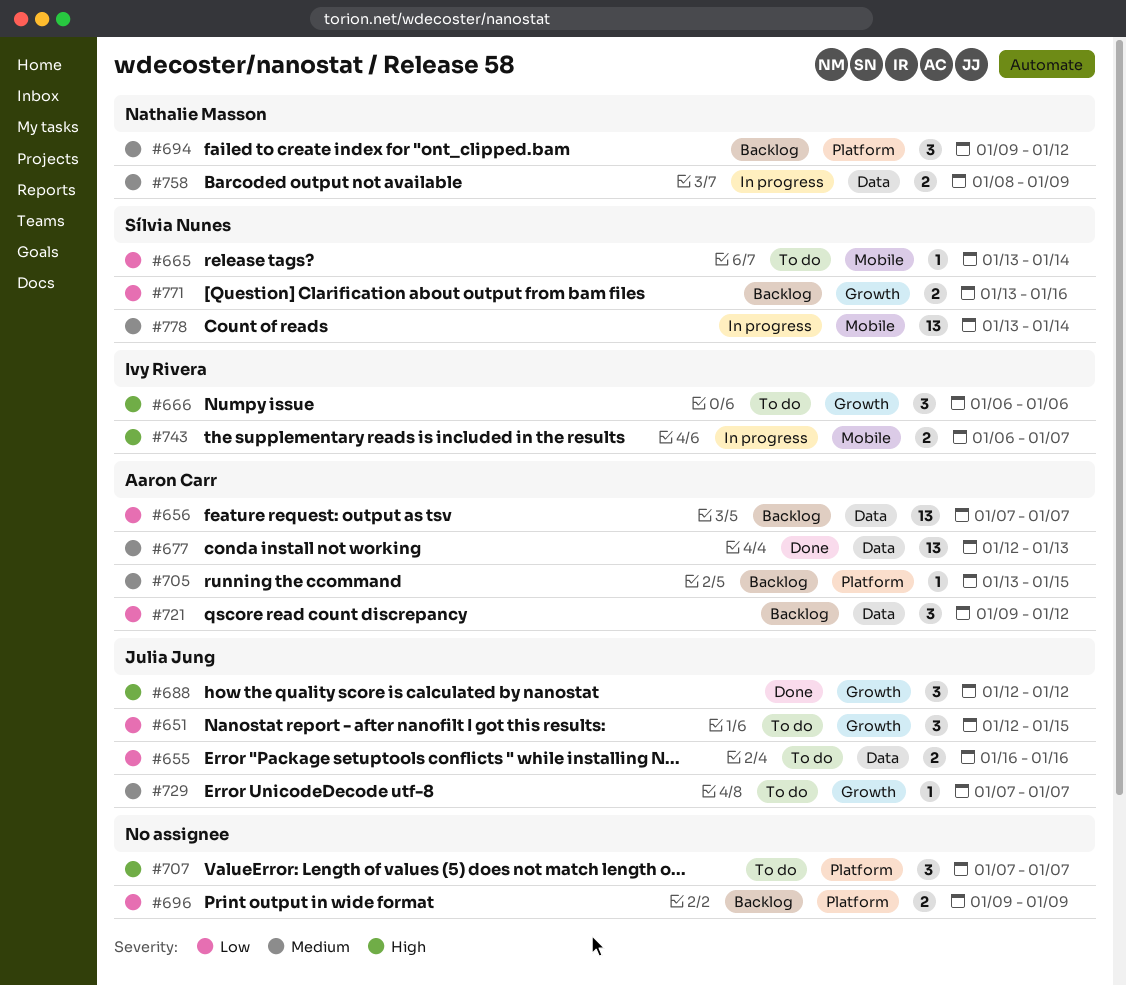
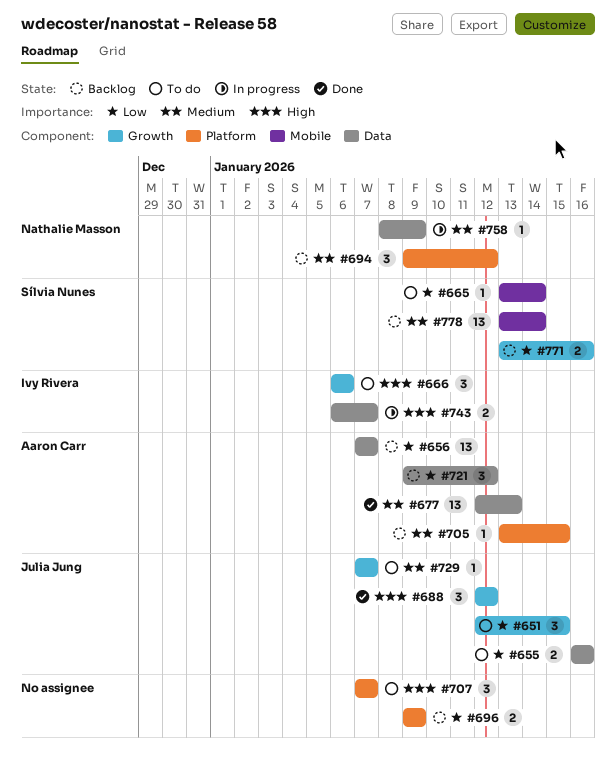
#743, label: Mobile -> Data
#758, estimate: 2 -> 1
#778, status: In progress -> Backlog

